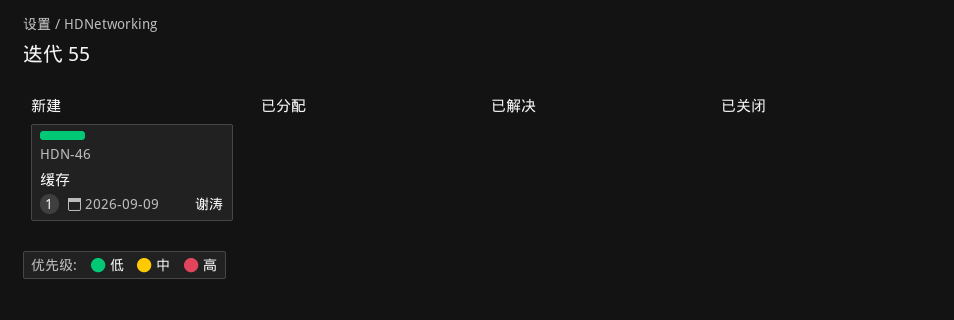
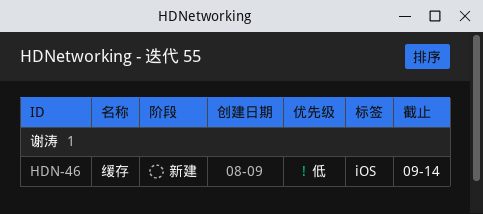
HDN-46, due: Sep 9 -> Sep 14

